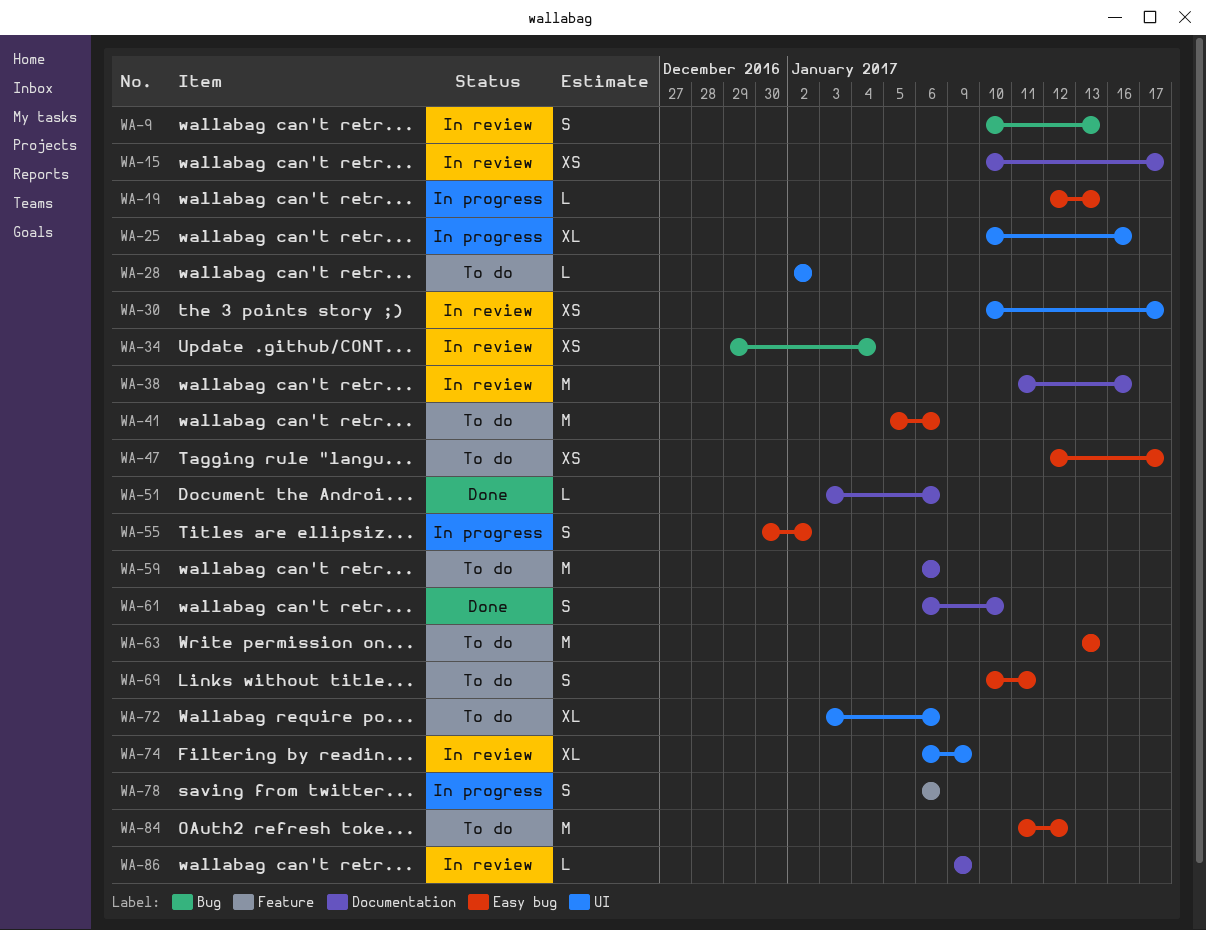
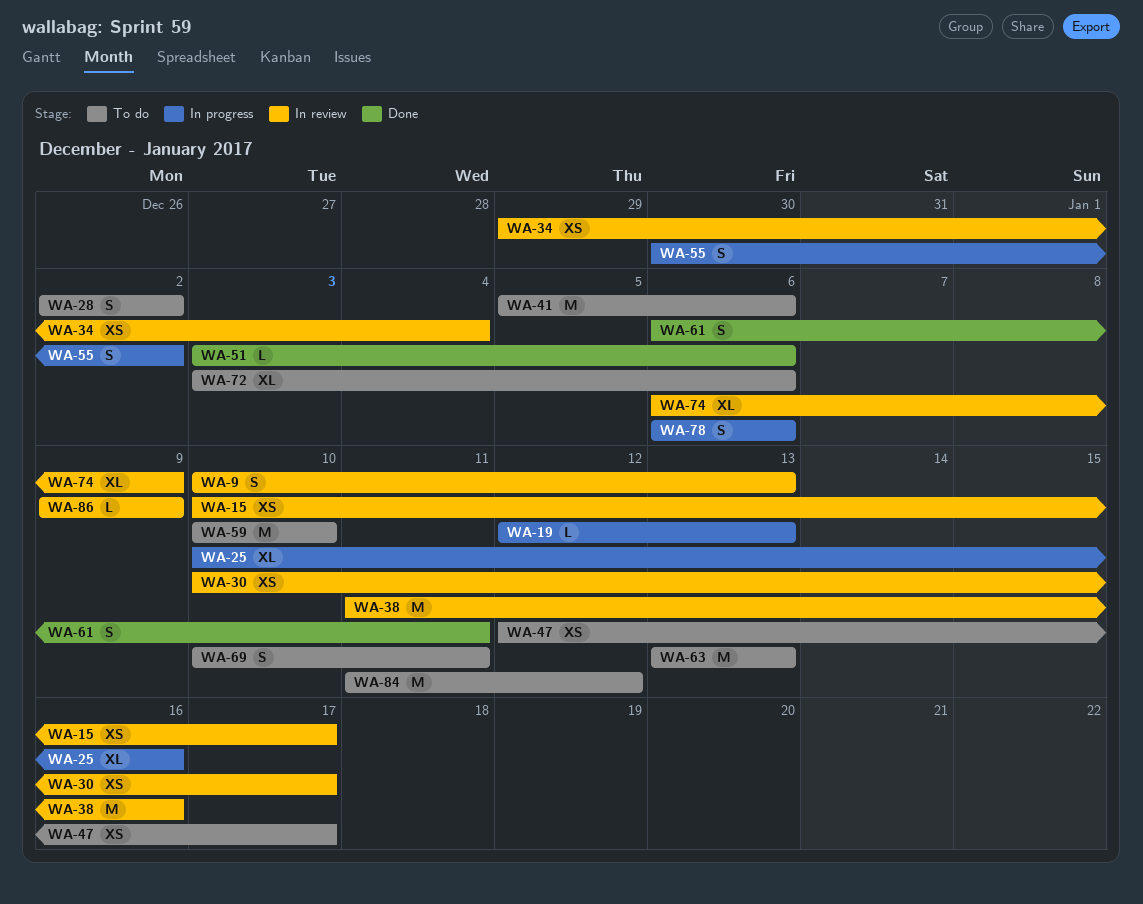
WA-28, estimate: L -> S
WA-59, start: Jan 6 -> Jan 10
WA-59, due: Jan 6 -> Jan 10
WA-61, due: Jan 10 -> Jan 11

